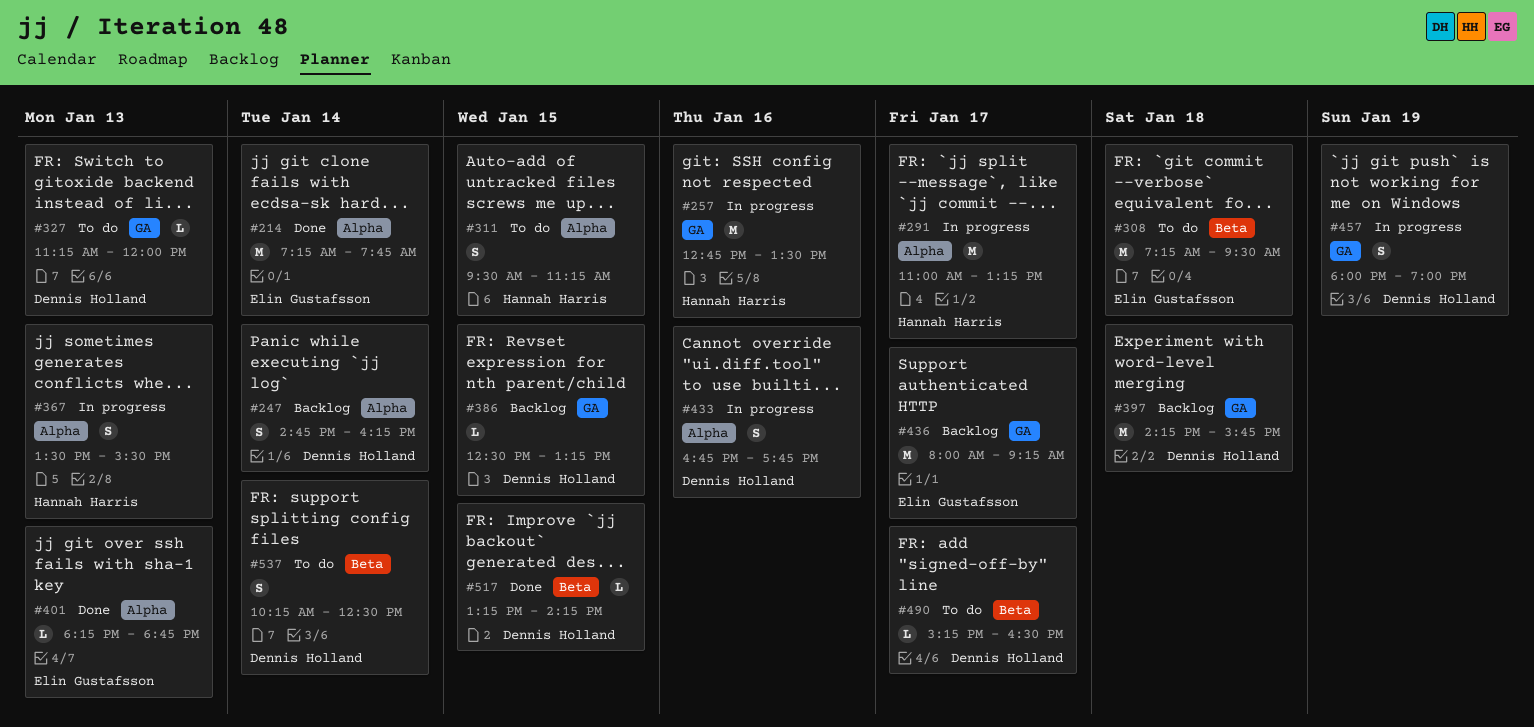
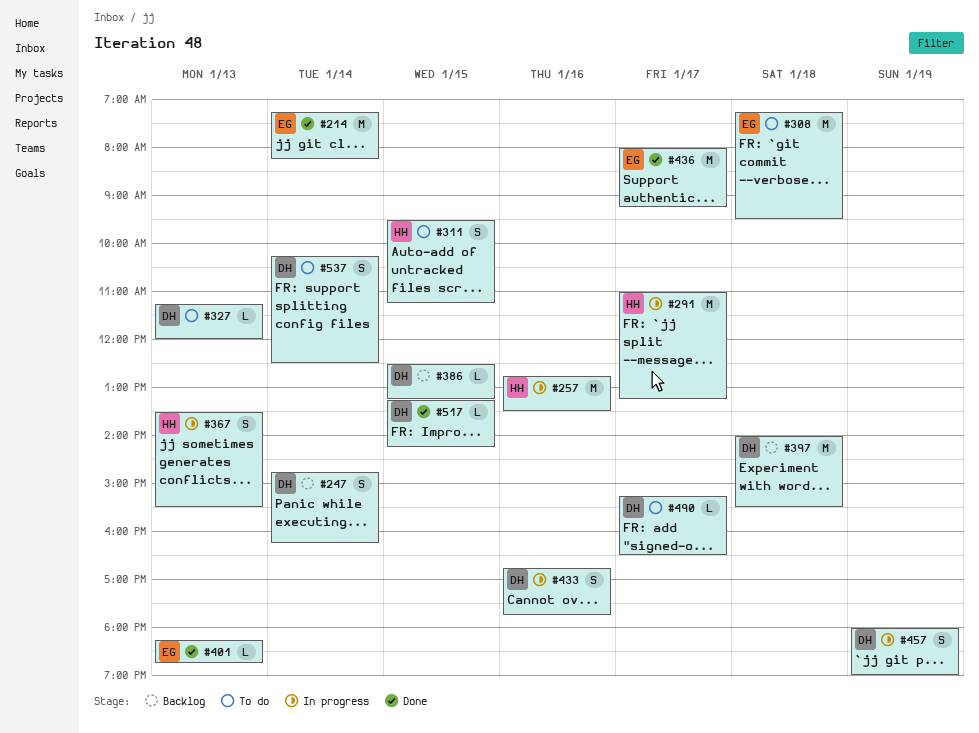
#214, ends: 07:45 -> 08:15
#397, begins: 14:15 -> 14:00
#397, ends: 15:45 -> 15:30
#436, status: Backlog -> Done

